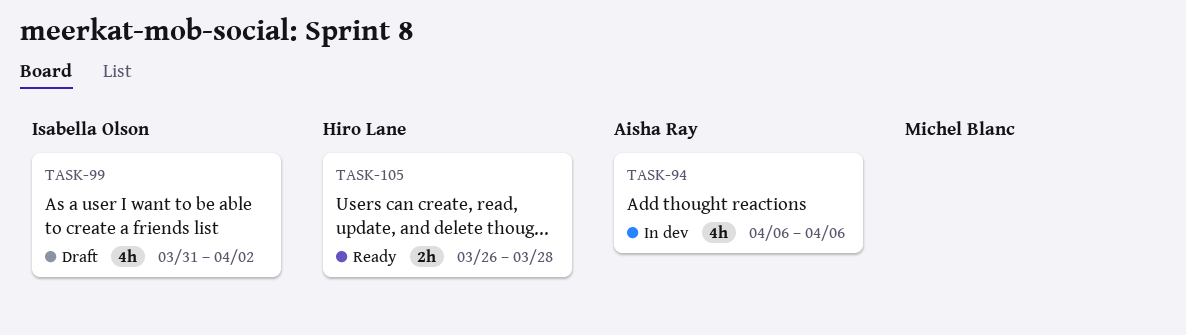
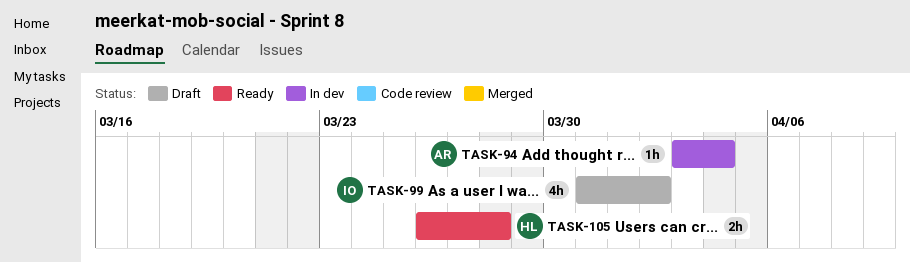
TASK-94, estimate: 4h -> 1h
TASK-94, start: Apr 6 -> Apr 3
TASK-94, due: Apr 6 -> Apr 4

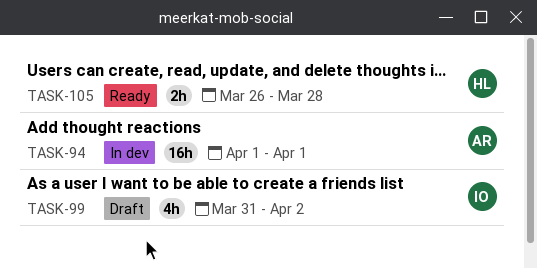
TASK-94, estimate: 1h -> 16h
TASK-94, start: Apr 3 -> Apr 1
TASK-94, due: Apr 4 -> Apr 1

